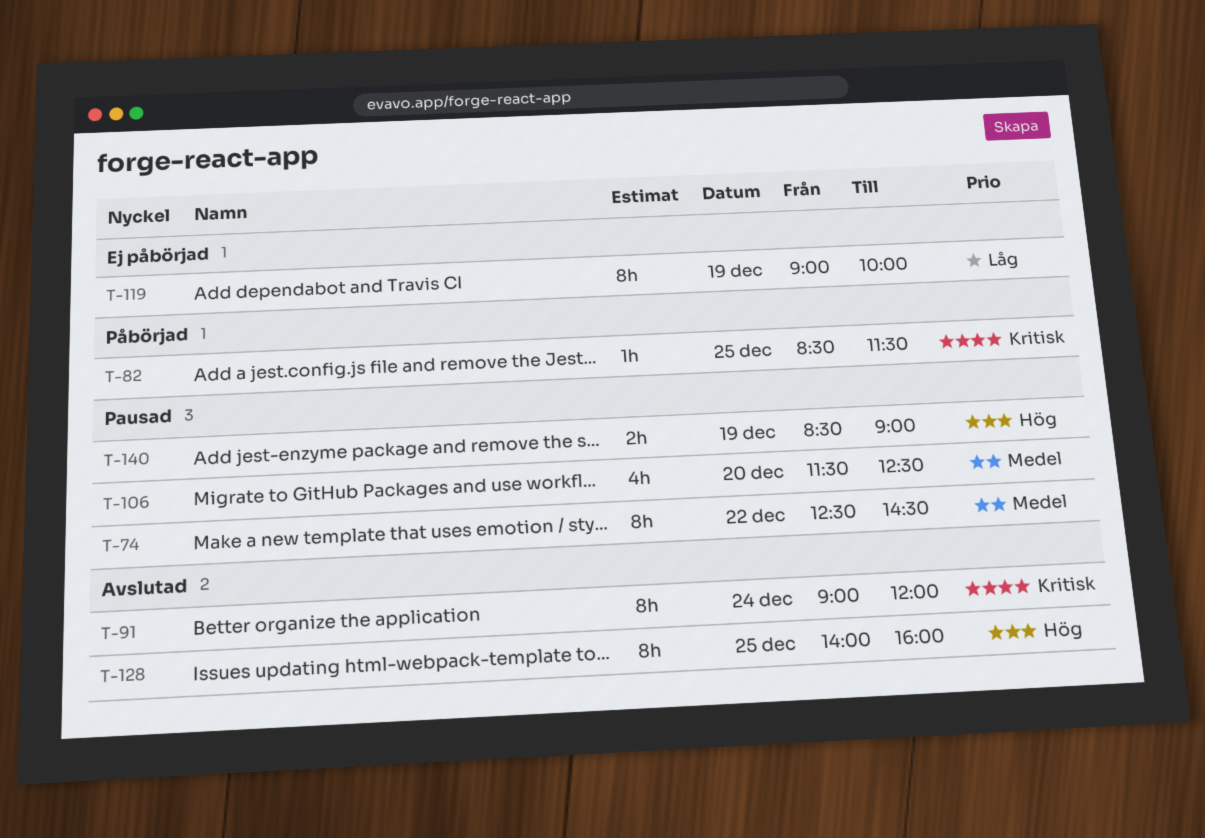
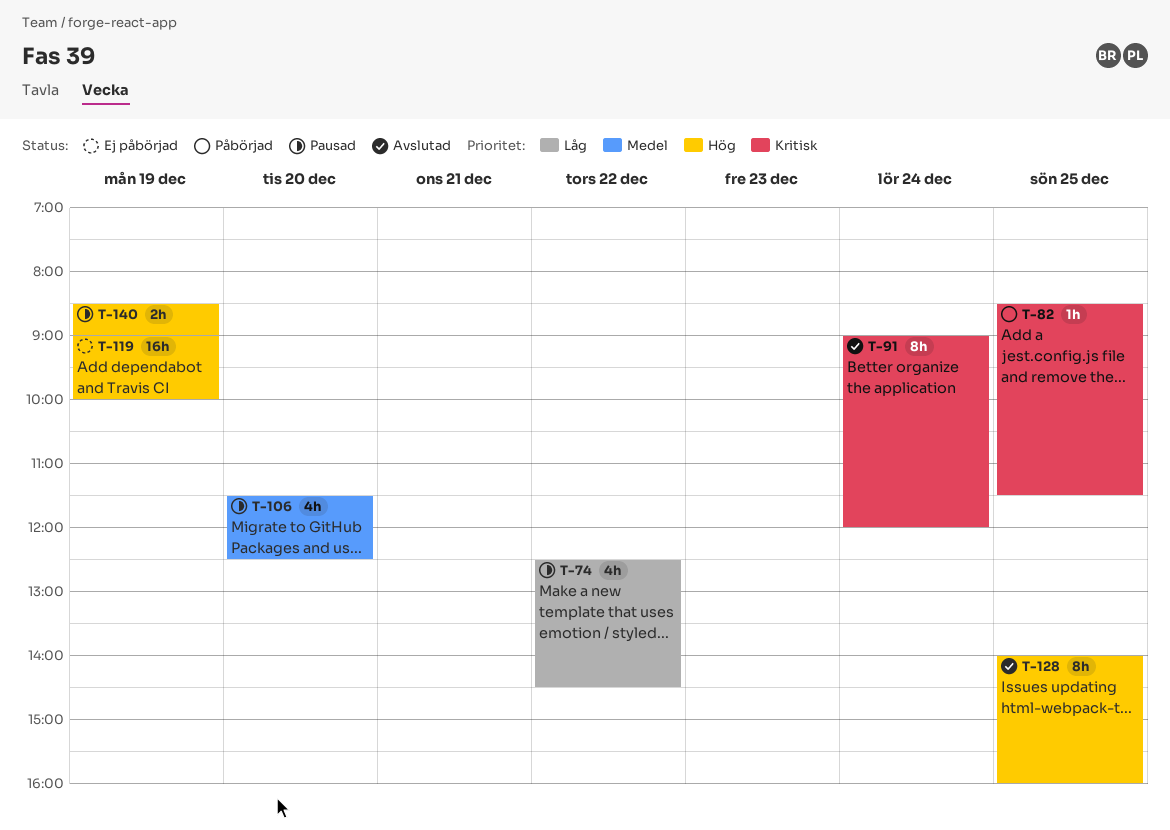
T-74, priority: Medel -> Låg
T-74, estimate: 8h -> 4h
T-119, priority: Låg -> Hög
T-119, estimate: 8h -> 16h

